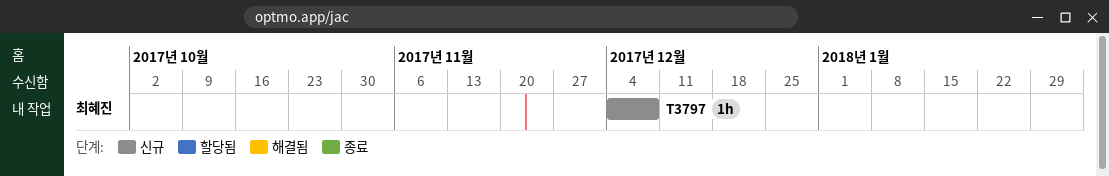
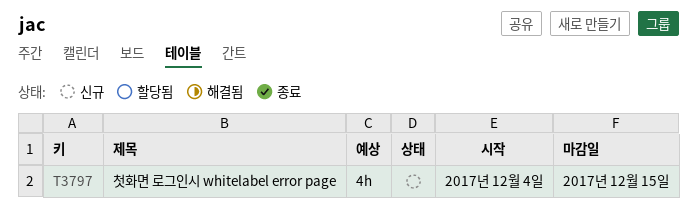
T3797, estimate: 1h -> 4h
T3797, due: Dec 8 -> Dec 15

